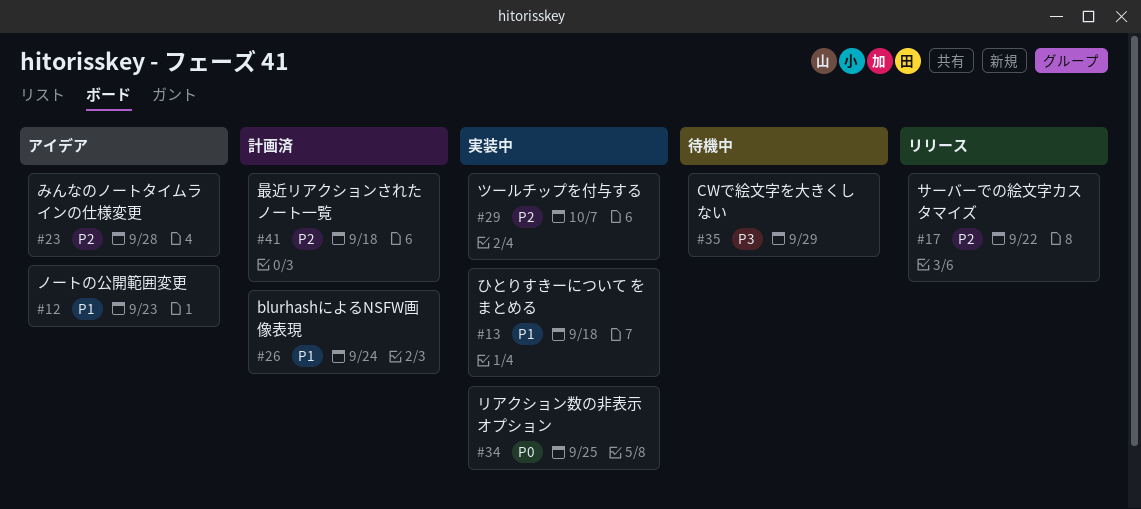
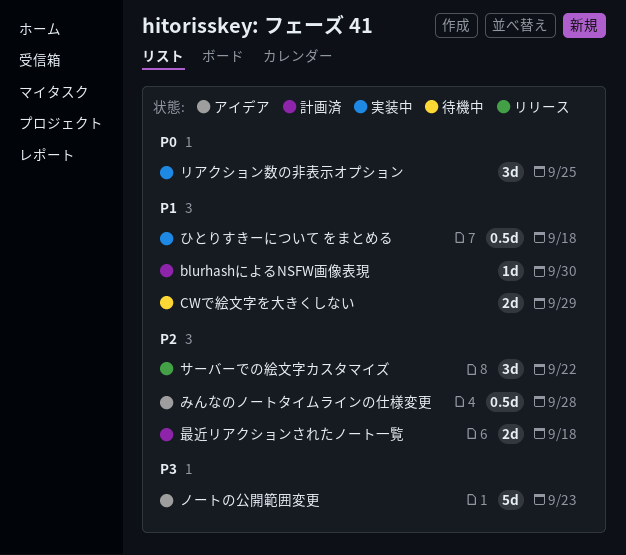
blurhashによるNSFW画像表現, due: Sep 24 -> Sep 30
CWで絵文字を大きくしない, priority: P3 -> P1
ツールチップを付与する: present -> none
ノートの公開範囲変更, priority: P1 -> P3

